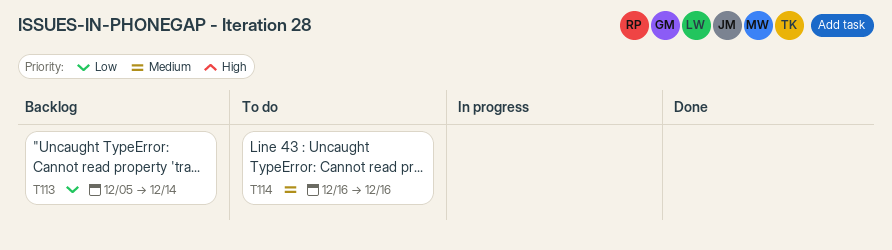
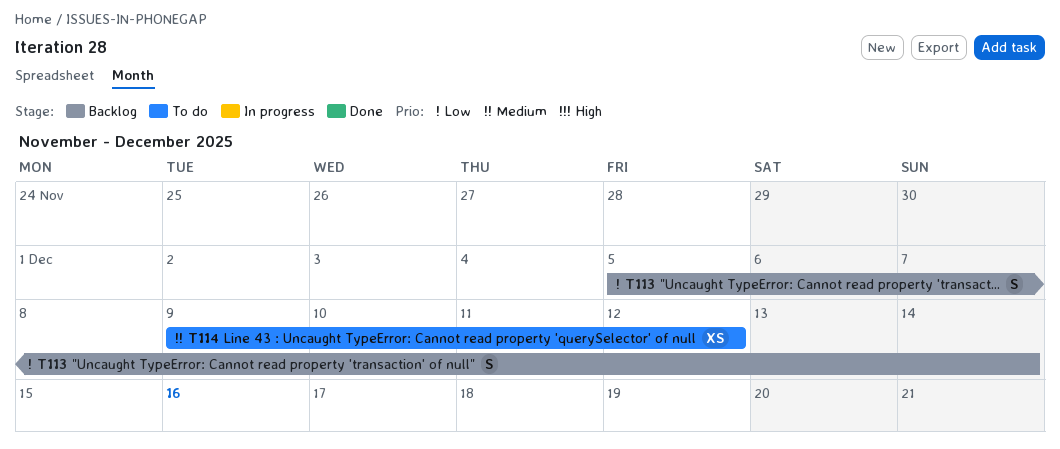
T114, start: Dec 16 -> Dec 9
T114, due: Dec 16 -> Dec 12

